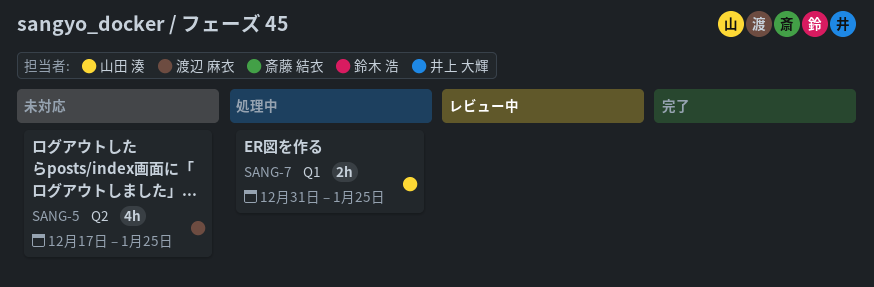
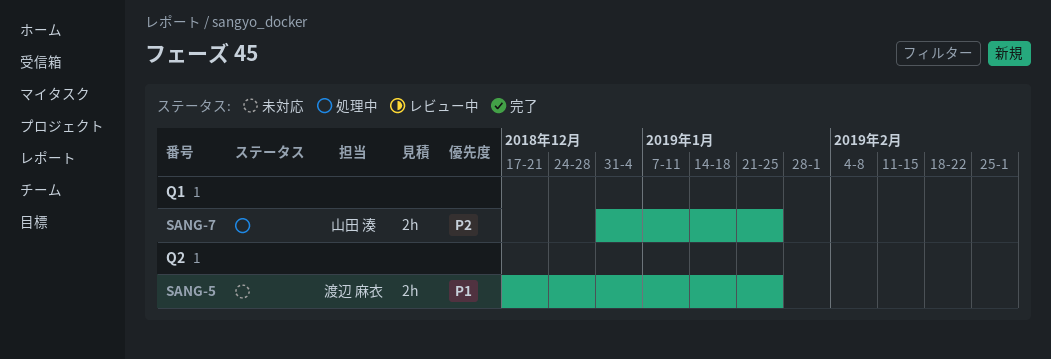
SANG-5, estimate: 4h -> 2h

